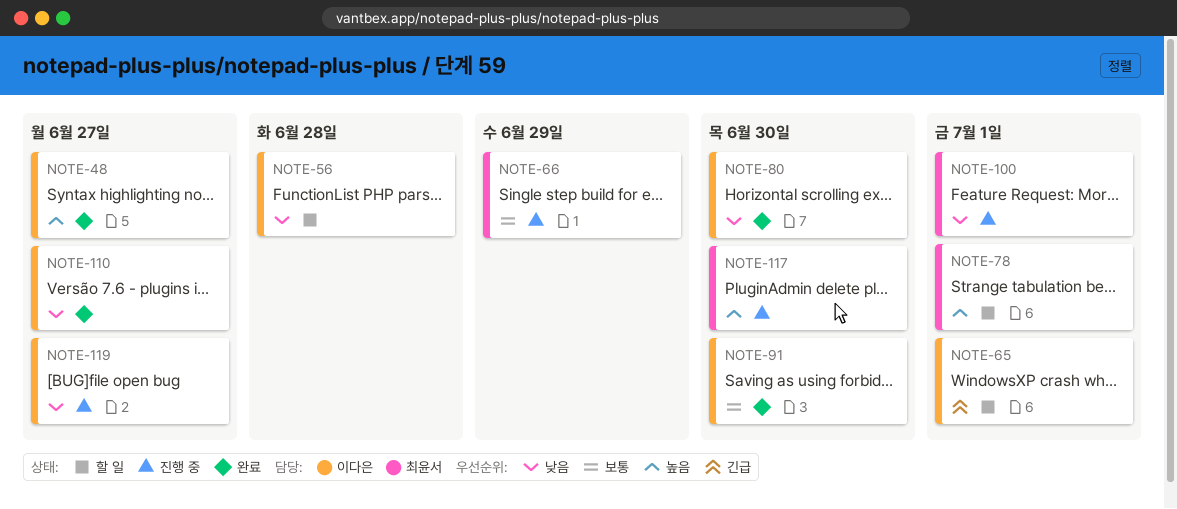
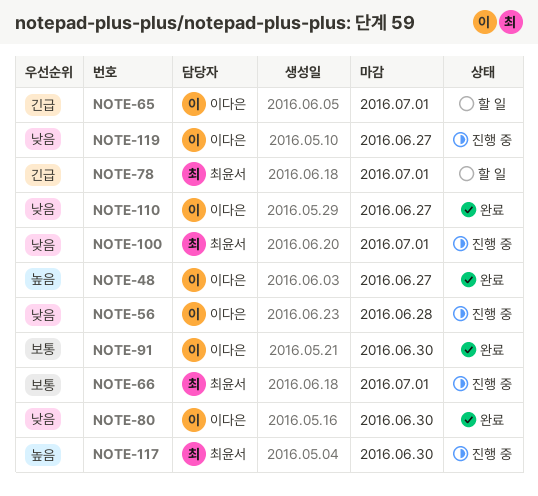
NOTE-56, status: 할 일 -> 진행 중
NOTE-66, due: Jun 29 -> Jul 1
NOTE-78, priority: 높음 -> 긴급

